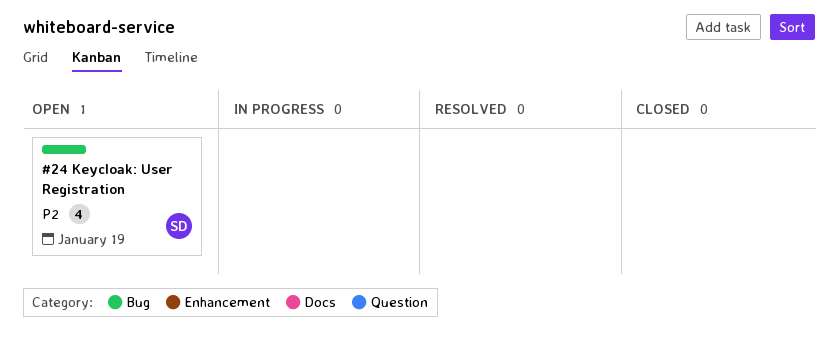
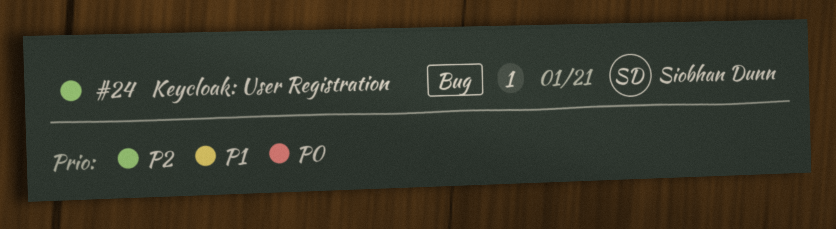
#24, estimate: 4 -> 1
#24, due: Jan 19 -> Jan 21

